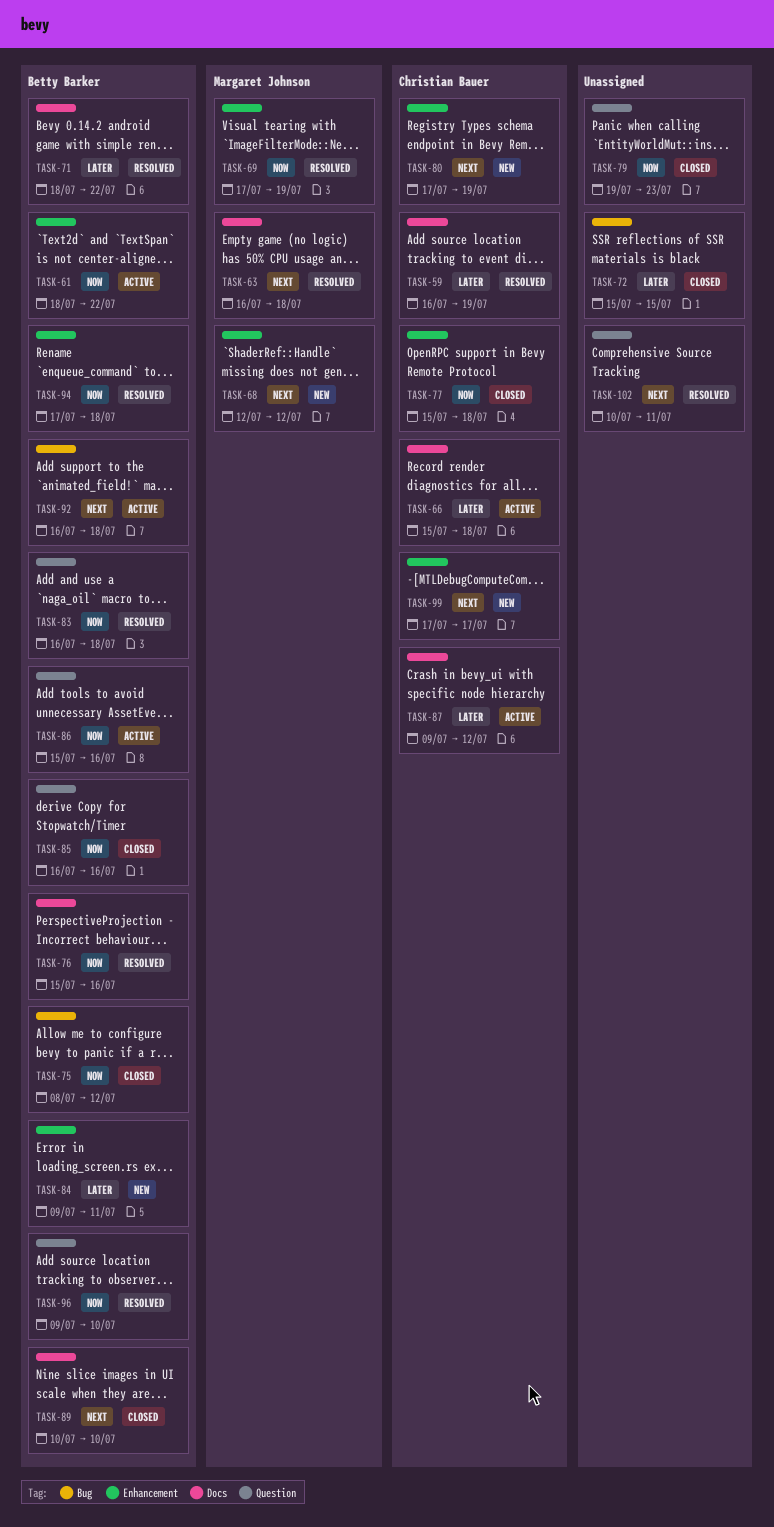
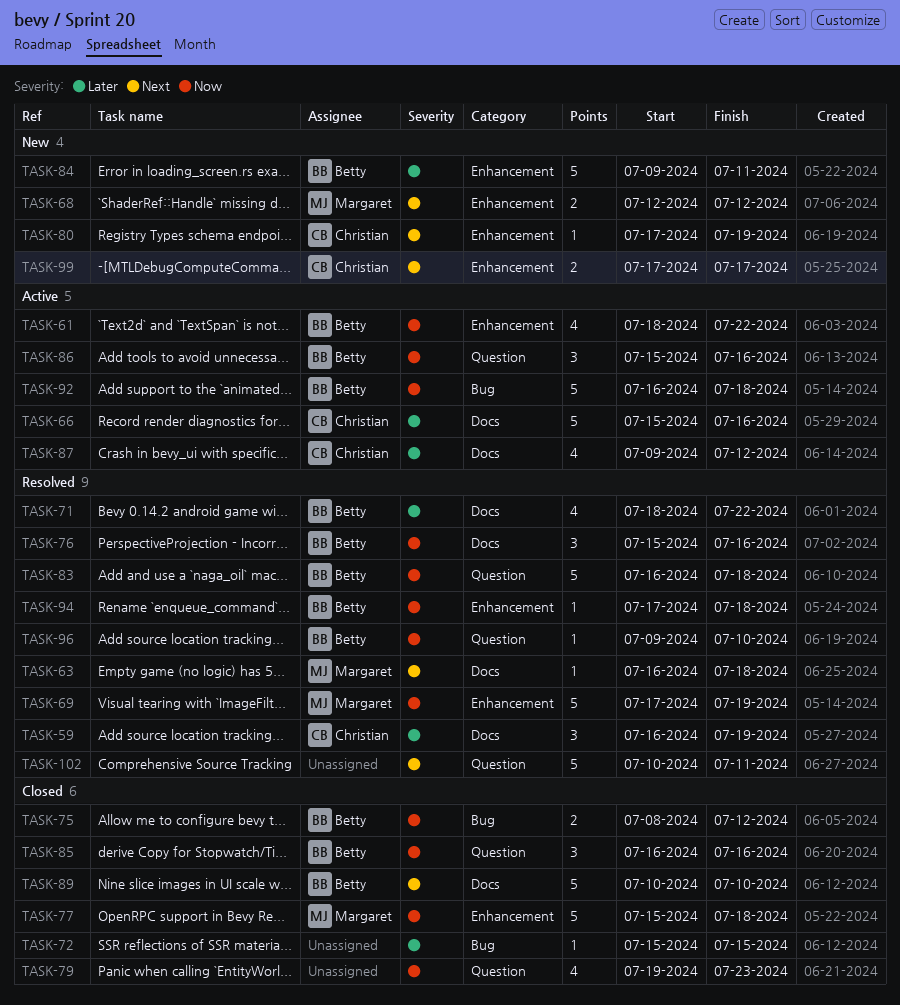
TASK-66, due: Jul 18 -> Jul 16
TASK-77, owner: Christian Bauer -> Margaret Johnson
TASK-92, priority: Next -> Now

